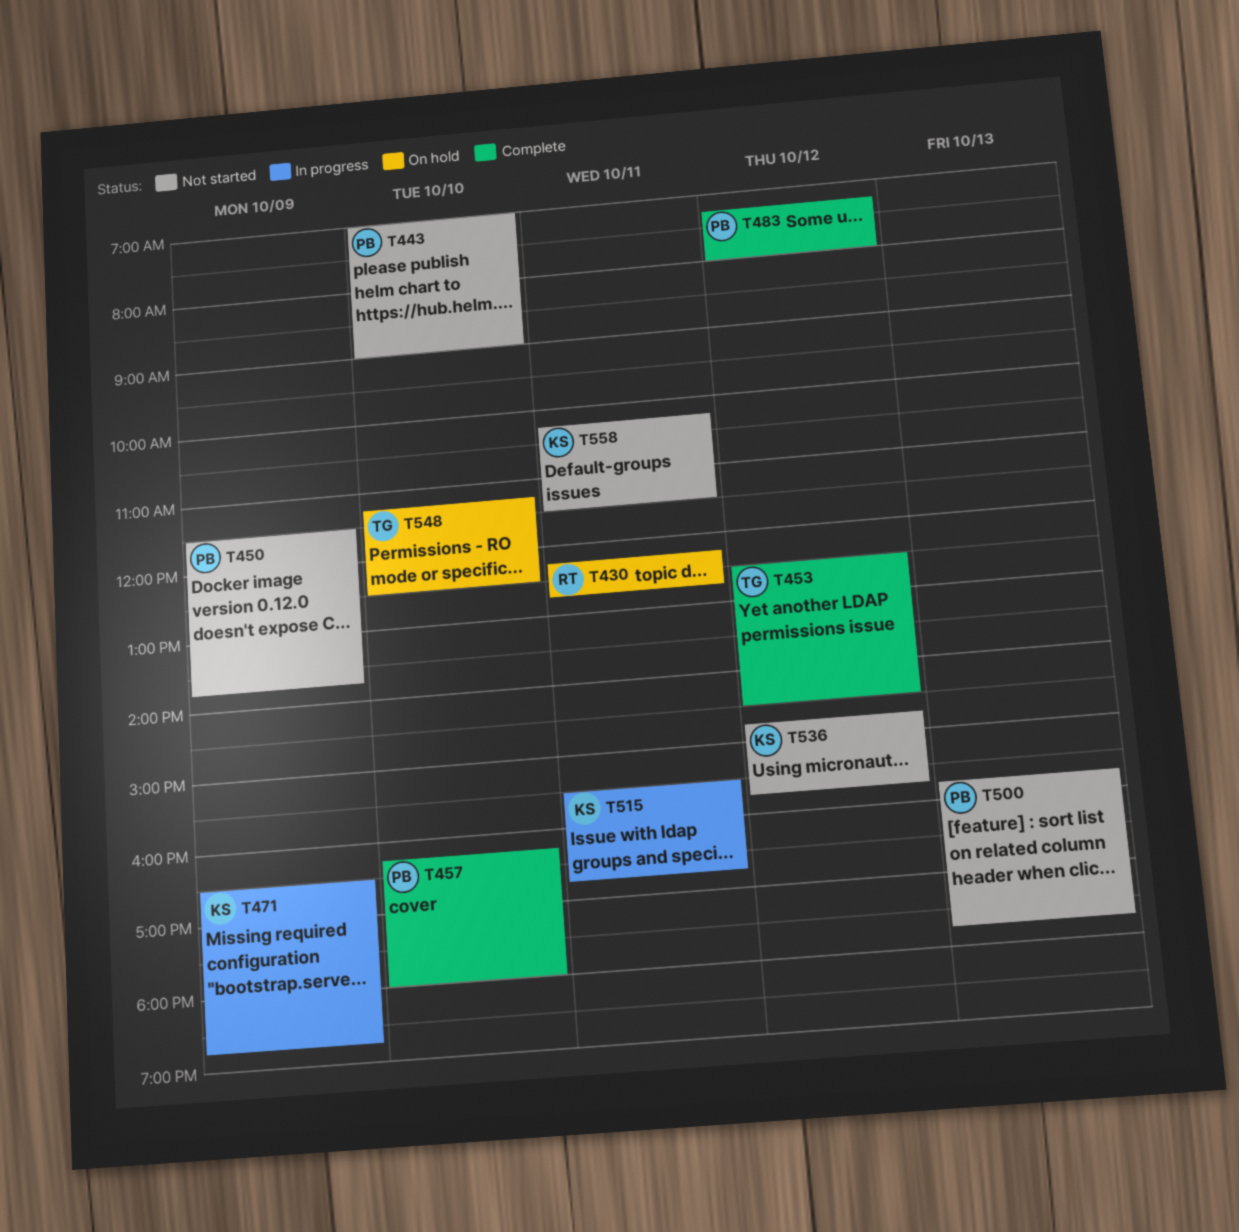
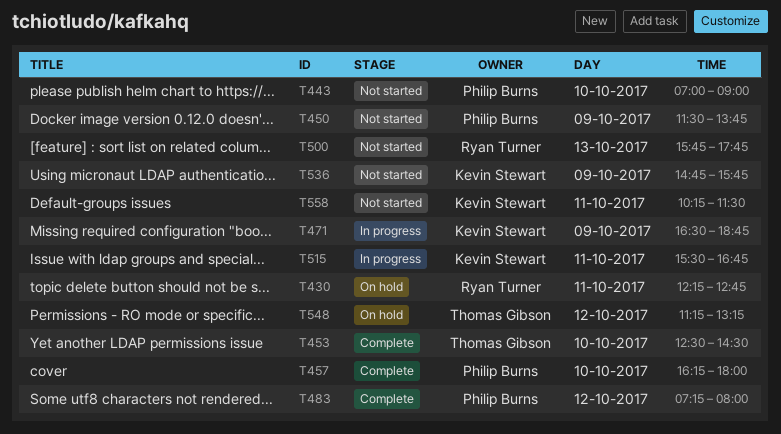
T453, day: Oct 12 -> Oct 10
T500, owner: Philip Burns -> Ryan Turner
T536, day: Oct 12 -> Oct 9
T548, day: Oct 10 -> Oct 12
T548, ends: 12:30 -> 13:15

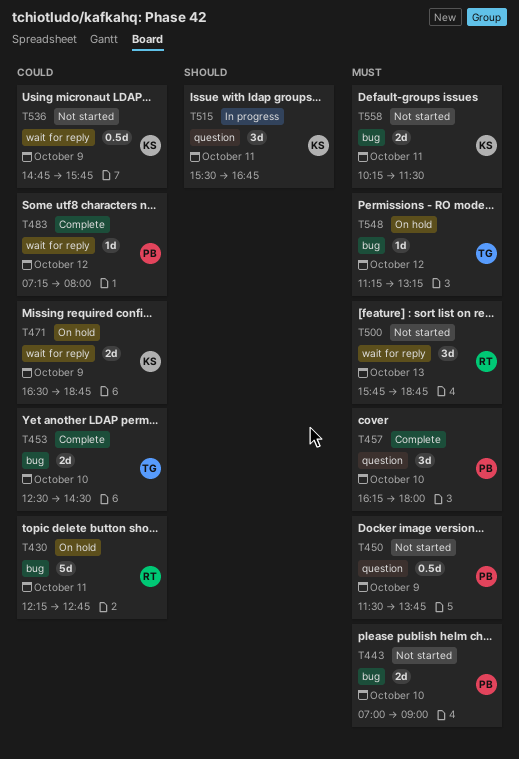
T471, status: In progress -> On hold
T500, ends: 17:45 -> 18:45

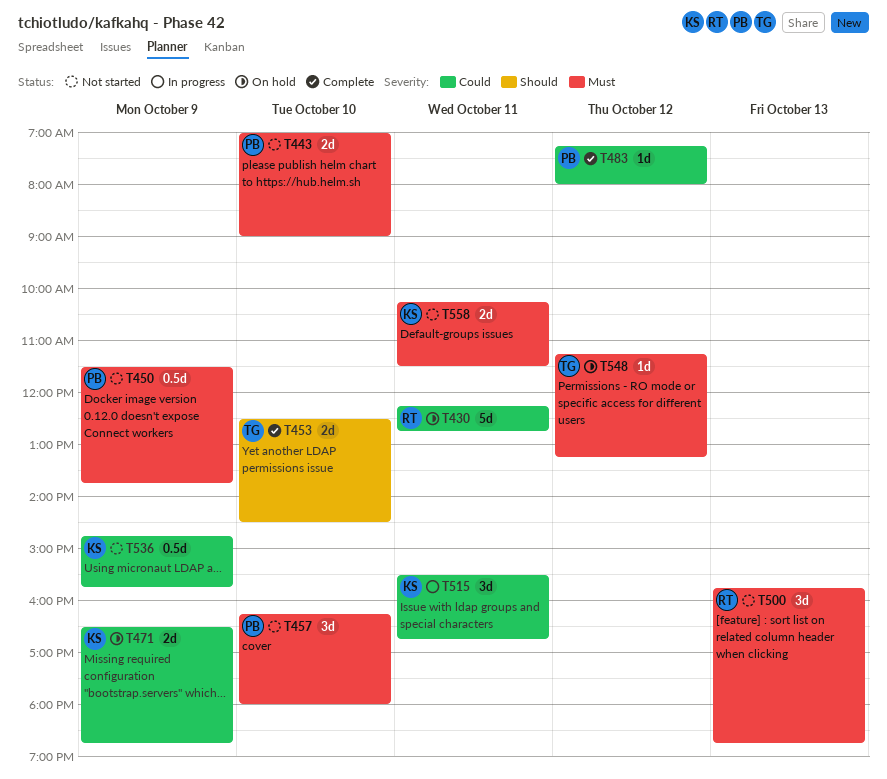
T453, priority: Could -> Should
T457, status: Complete -> Not started
T515, priority: Should -> Could

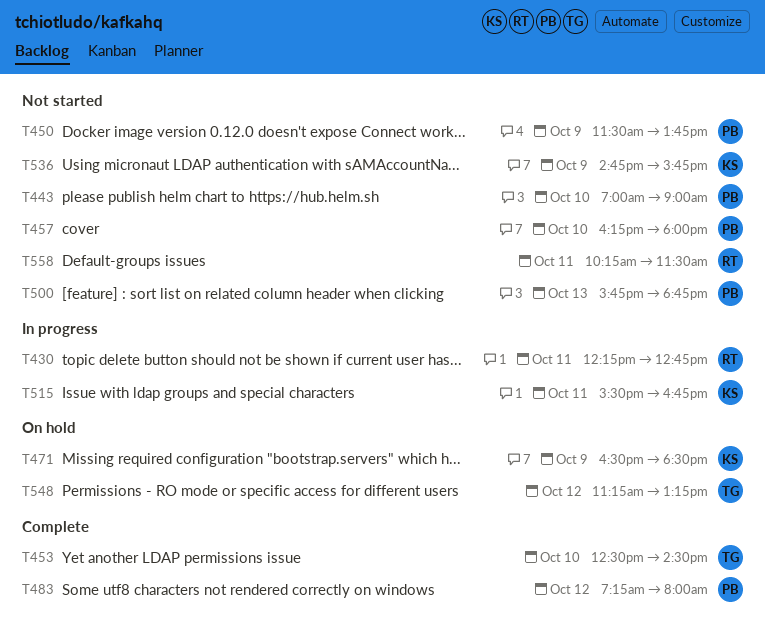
T430, status: On hold -> In progress
T471, ends: 18:45 -> 18:30
T500, owner: RT -> PB
T558, owner: KS -> RT

